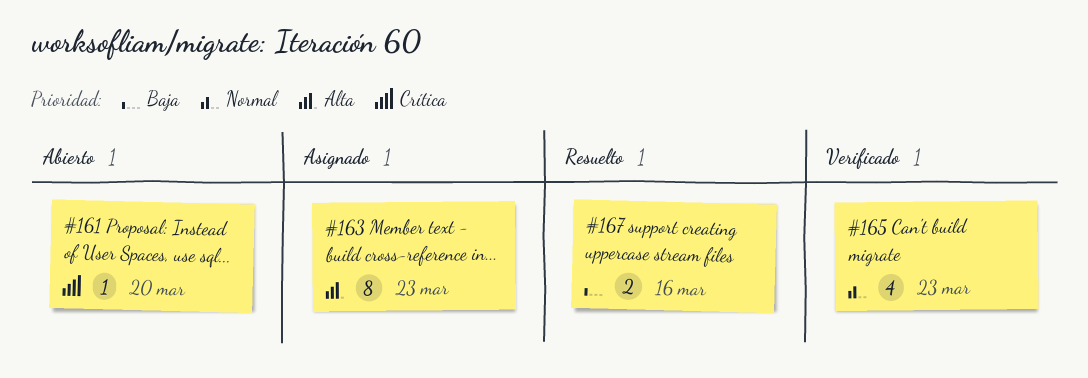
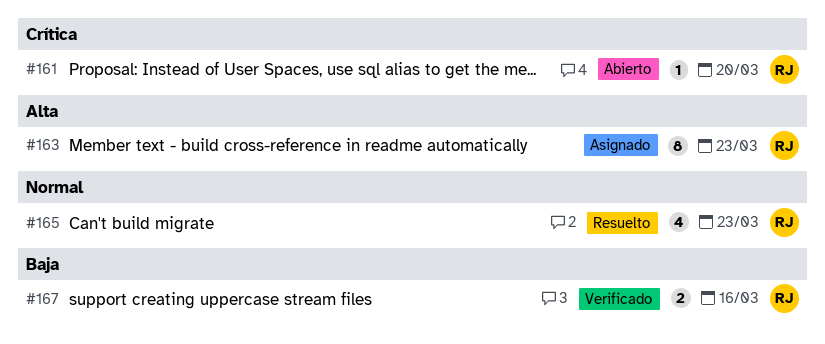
#165, status: Verificado -> Resuelto
#167, status: Resuelto -> Verificado

